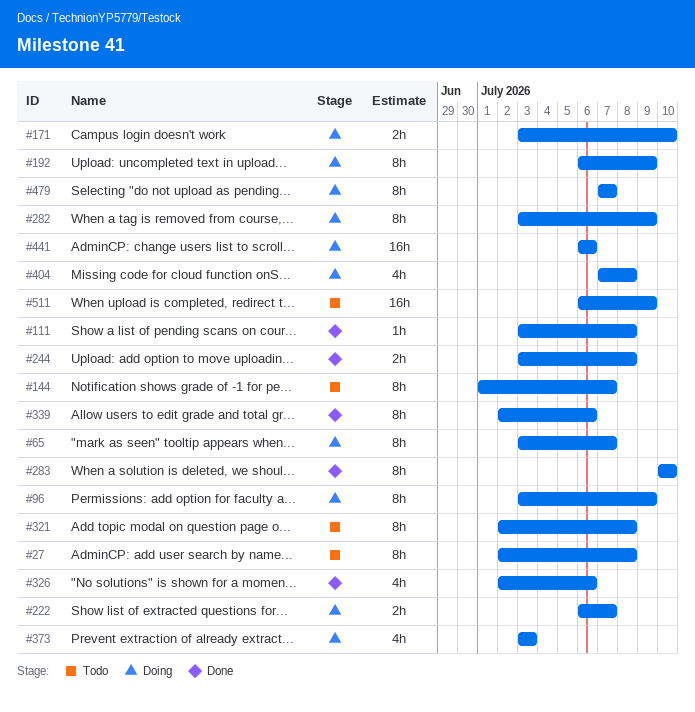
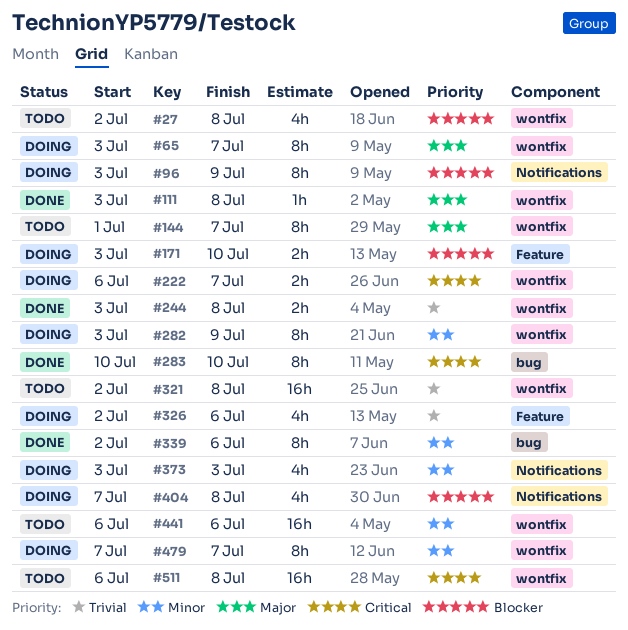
#27, estimate: 8h -> 4h
#192: present -> none
#321, estimate: 8h -> 16h
#326, status: Done -> Doing
#441, status: Doing -> Todo
#511, due: Jul 9 -> Jul 8

